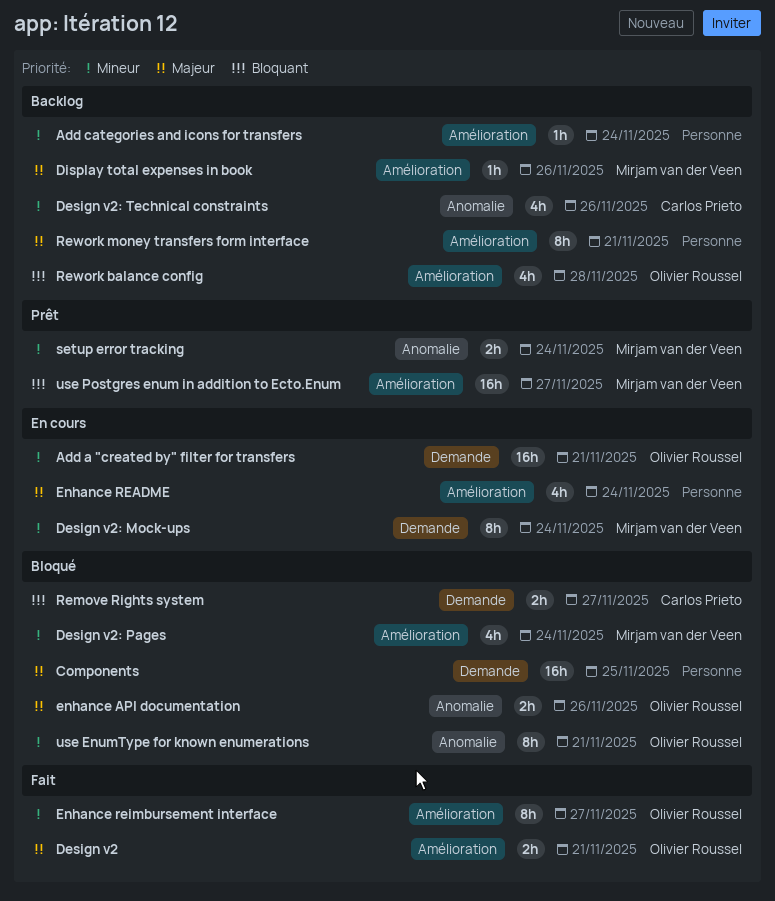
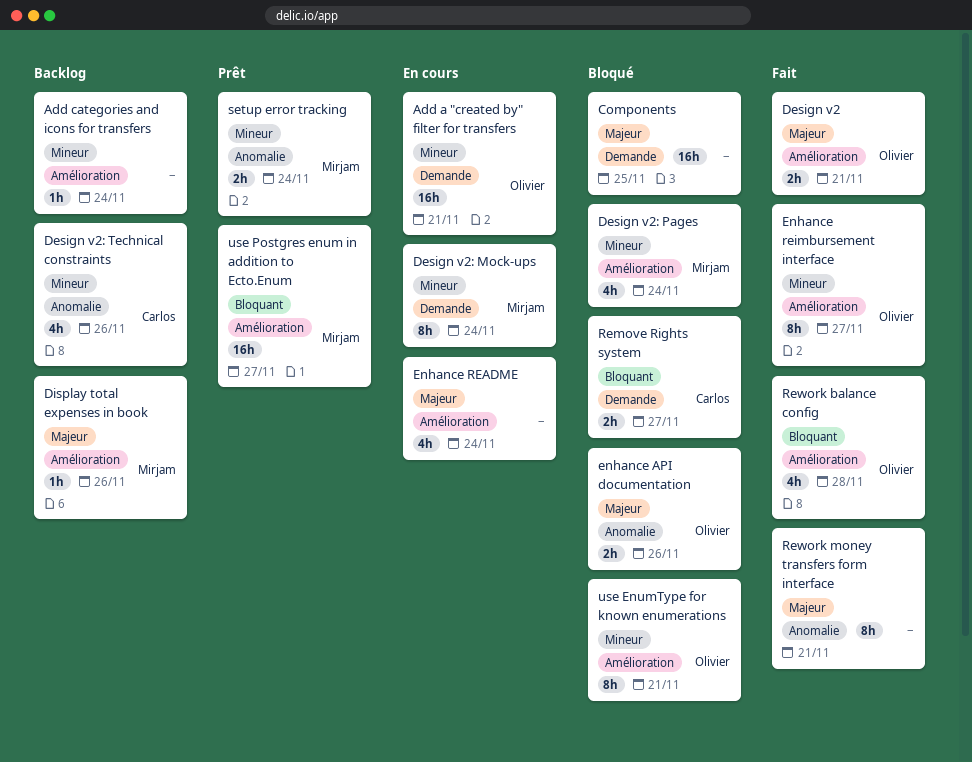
Rework balance config, status: Backlog -> Fait
Rework money transfers form interface, status: Backlog -> Fait
Rework money transfers form interface, label: Amélioration -> Anomalie
use EnumType for known enumerations, label: Anomalie -> Amélioration

